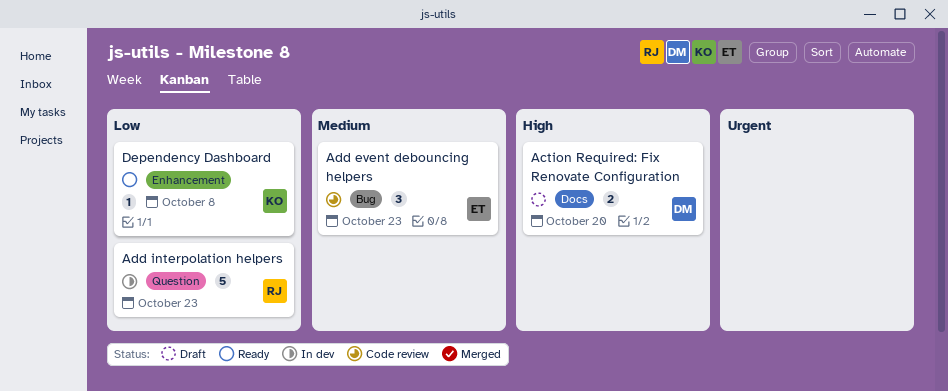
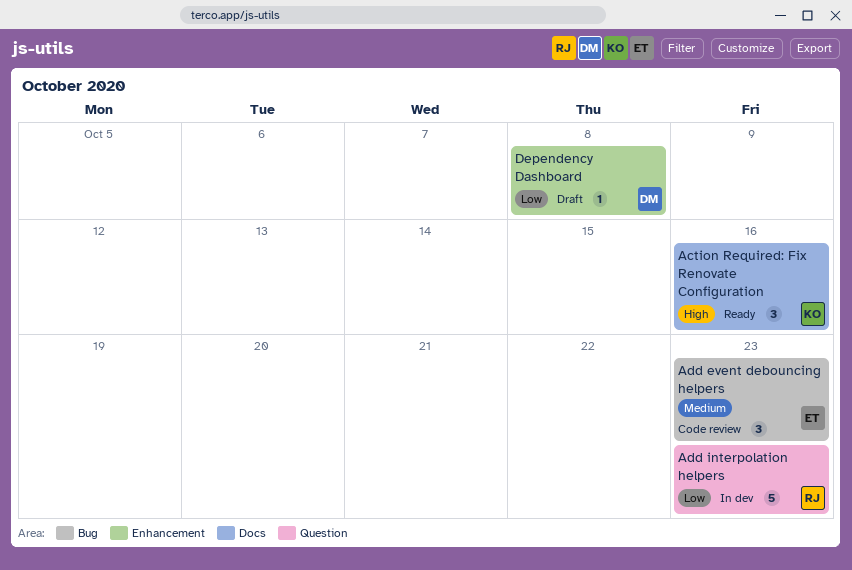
Action Required: Fix Renovate Configuration, status: Draft -> Ready
Action Required: Fix Renovate Configuration, owner: DM -> KO
Action Required: Fix Renovate Configuration, estimate: 2 -> 3
Action Required: Fix Renovate Configuration, due: Oct 20 -> Oct 16
Dependency Dashboard, status: Ready -> Draft
Dependency Dashboard, owner: KO -> DM

